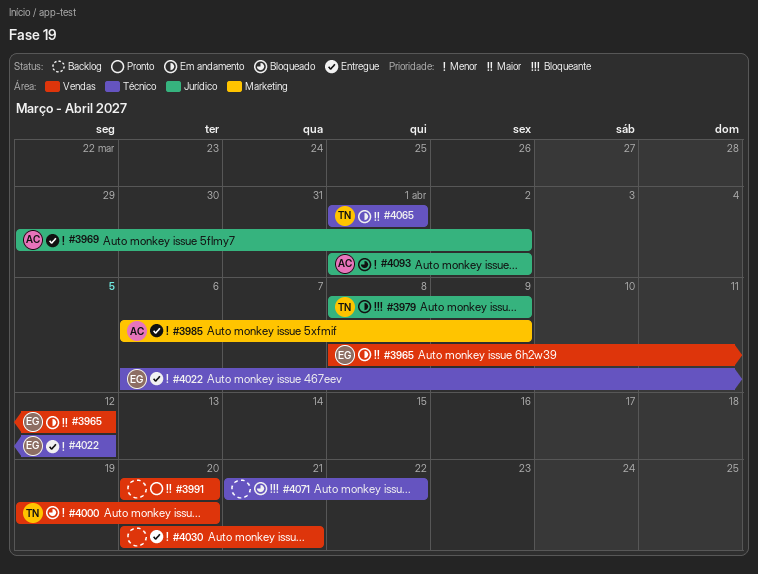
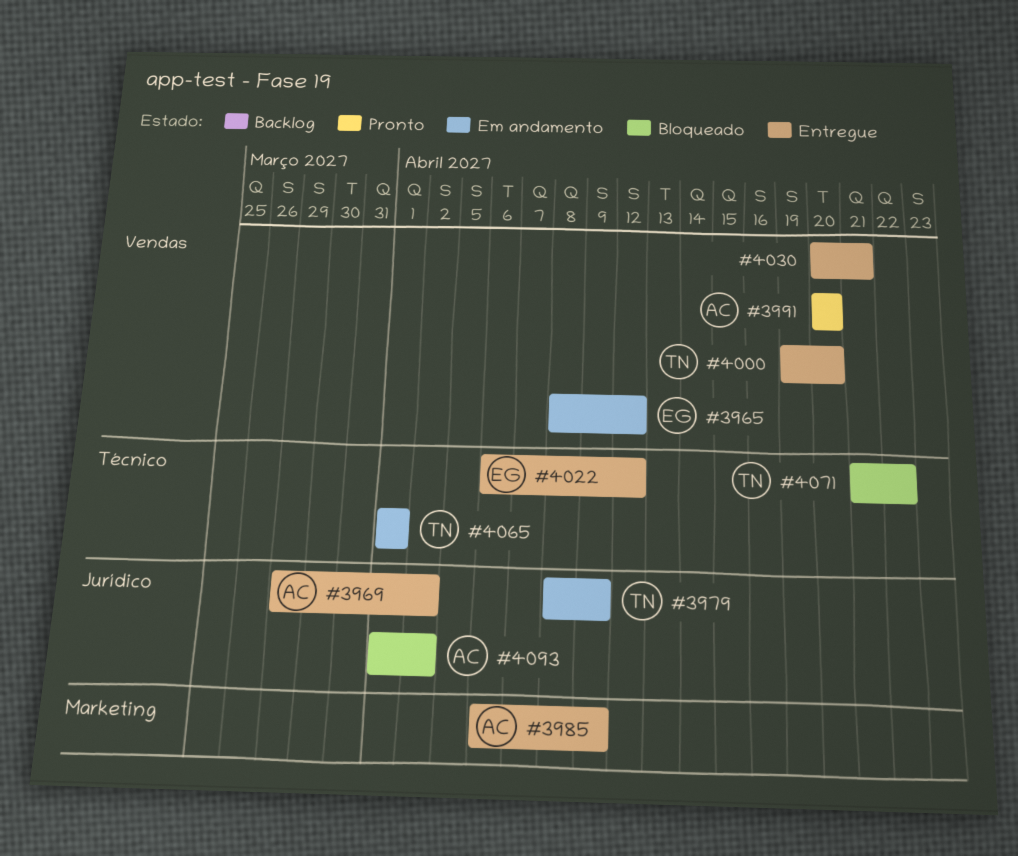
#3991, owner: none -> AC
#4000, status: Bloqueado -> Entregue
#4071, owner: none -> TN

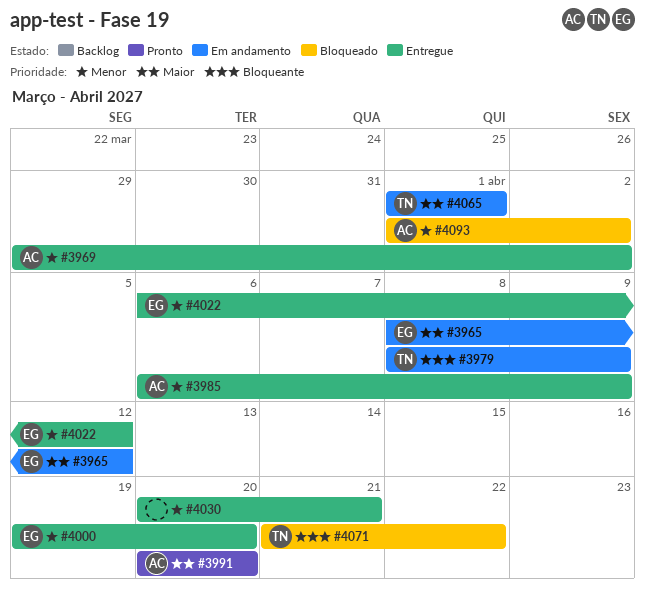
#4000, owner: TN -> EG

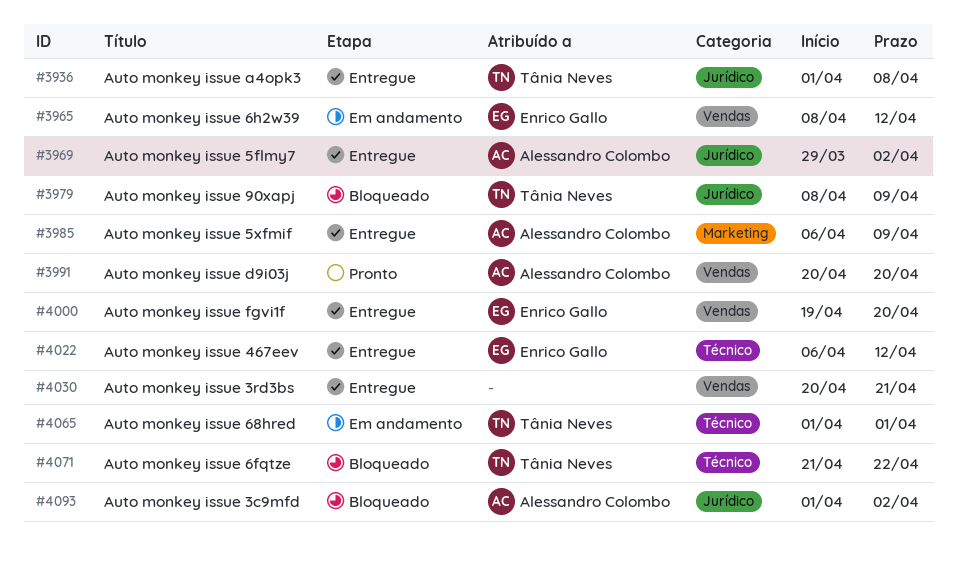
#3936: none -> present
#3979, status: Em andamento -> Bloqueado

